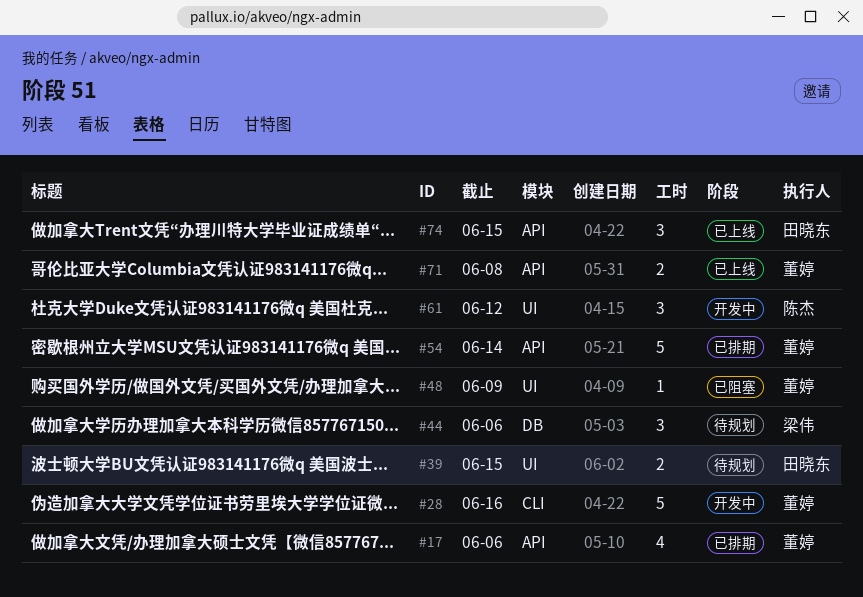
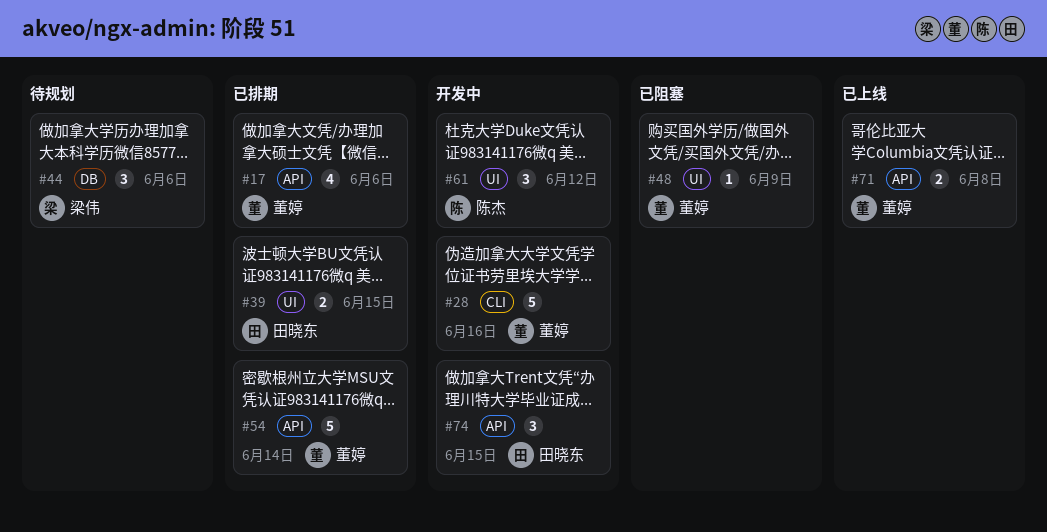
#39, status: 待规划 -> 已排期
#74, status: 已上线 -> 开发中

